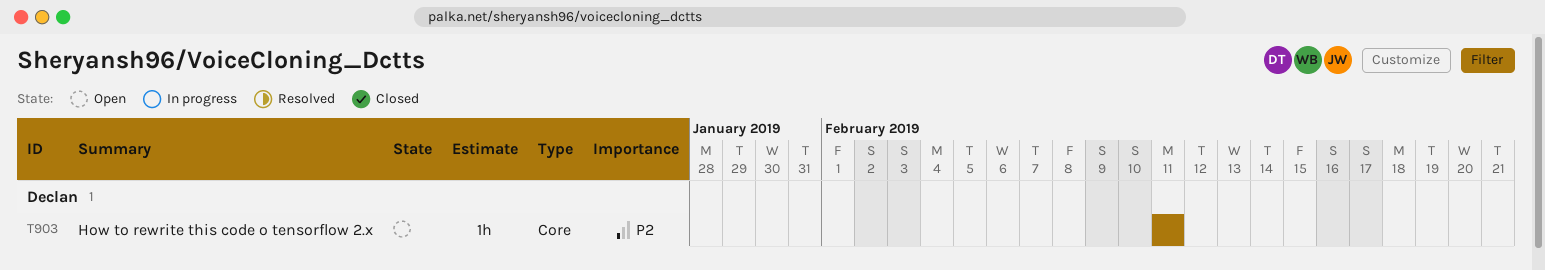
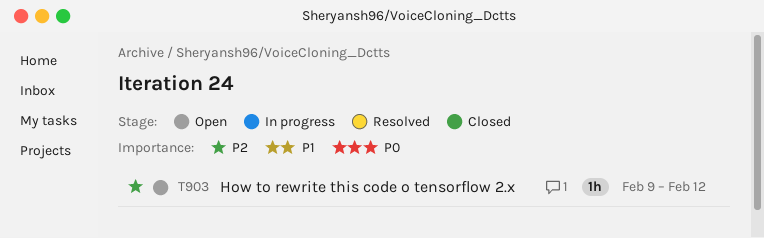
T903, start: Feb 11 -> Feb 9
T903, due: Feb 11 -> Feb 12

